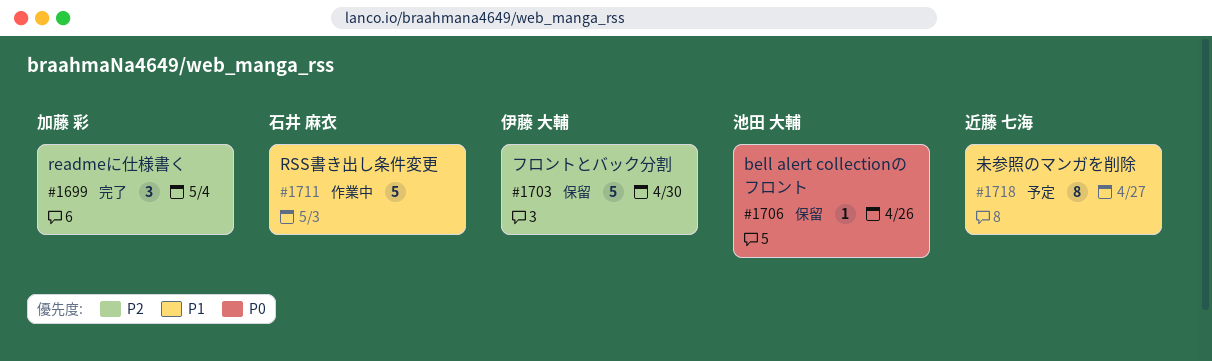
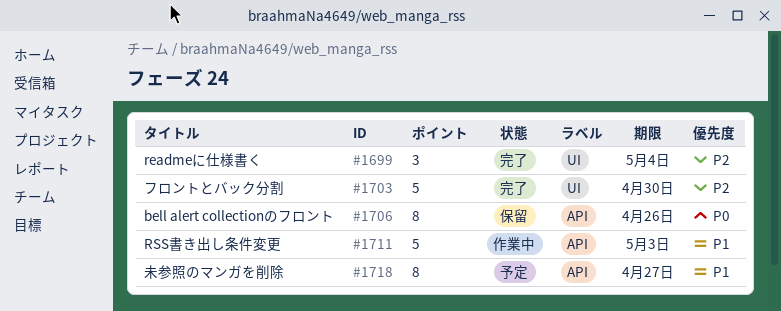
#1703, status: 保留 -> 完了
#1706, estimate: 1 -> 8

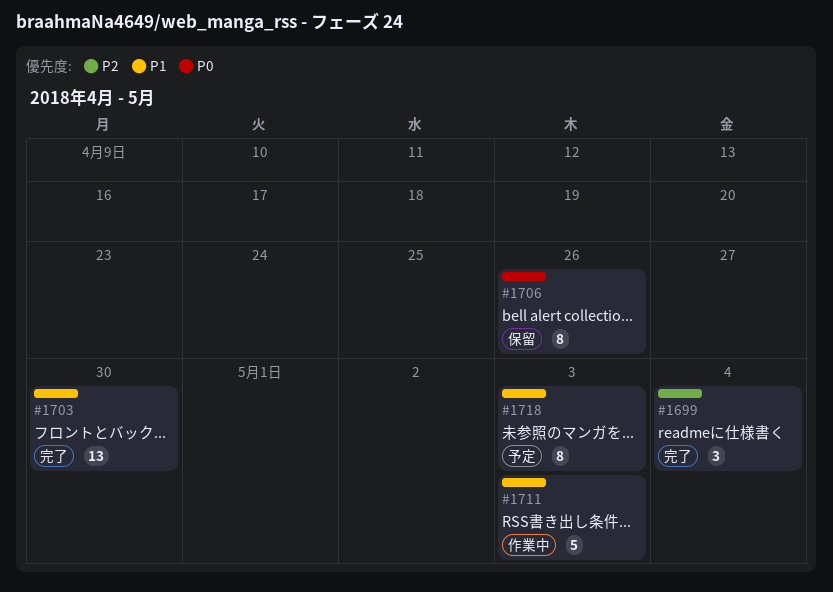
#1703, priority: P2 -> P1
#1703, estimate: 5 -> 13
#1718, due: Apr 27 -> May 3

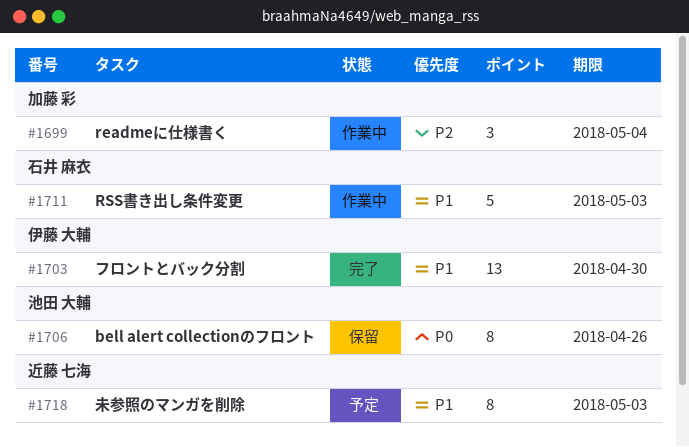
#1699, status: 完了 -> 作業中

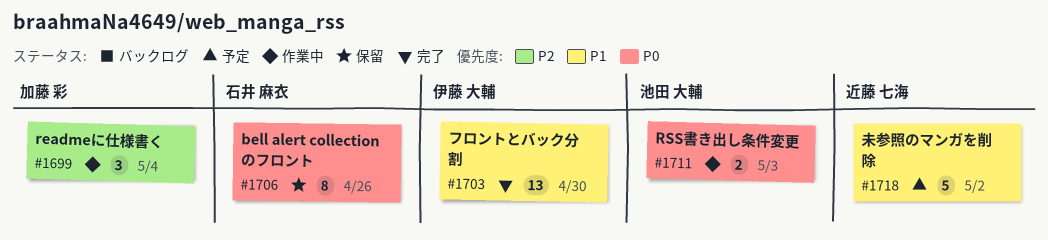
#1706, owner: 池田 大輔 -> 石井 麻衣
#1711, owner: 石井 麻衣 -> 池田 大輔
#1711, priority: P1 -> P0
#1711, estimate: 5 -> 2
#1718, estimate: 8 -> 5
#1718, due: May 3 -> May 2

